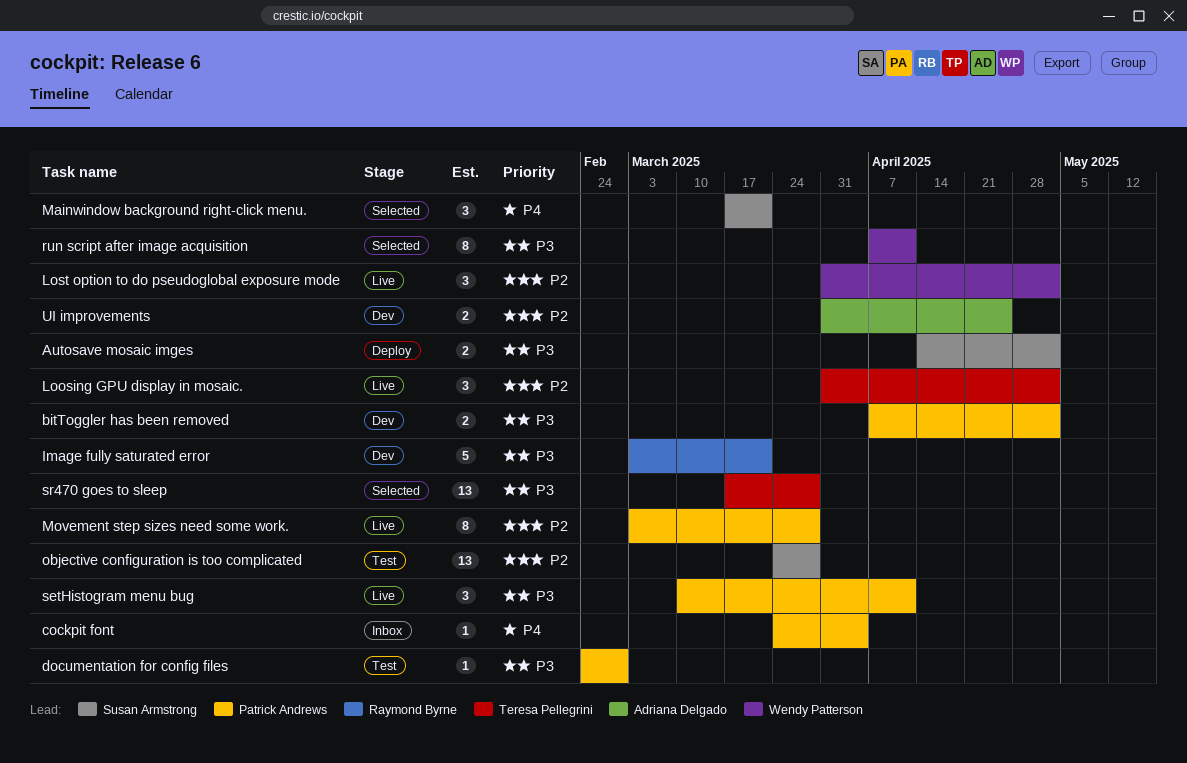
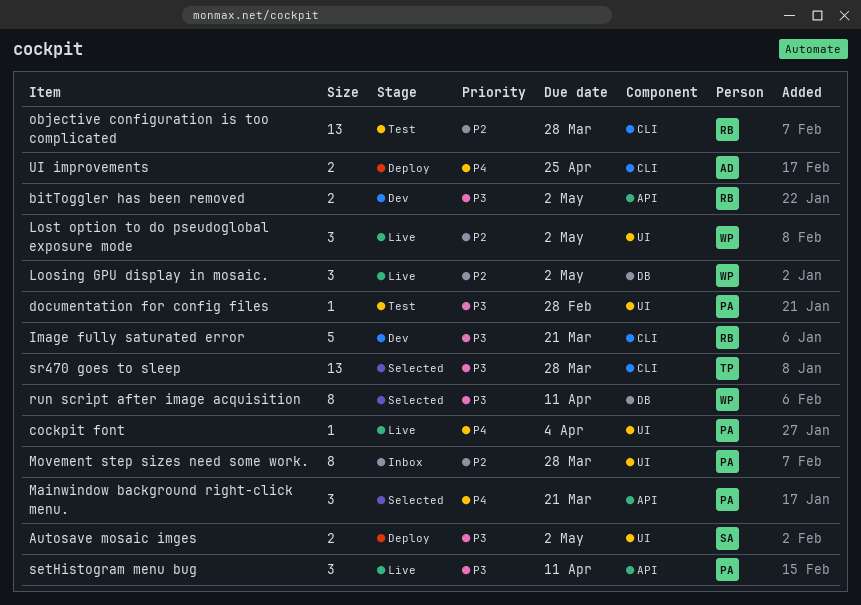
bitToggler has been removed, owner: Patrick Andrews -> Raymond Byrne
cockpit font, status: Inbox -> Live
Loosing GPU display in mosaic., owner: Teresa Pellegrini -> Wendy Patterson
Mainwindow background right-click menu., owner: Susan Armstrong -> Patrick Andrews
Movement step sizes need some work., status: Live -> Inbox
objective configuration is too complicated, owner: Susan Armstrong -> Raymond Byrne
UI improvements, status: Dev -> Deploy
UI improvements, priority: P2 -> P4

